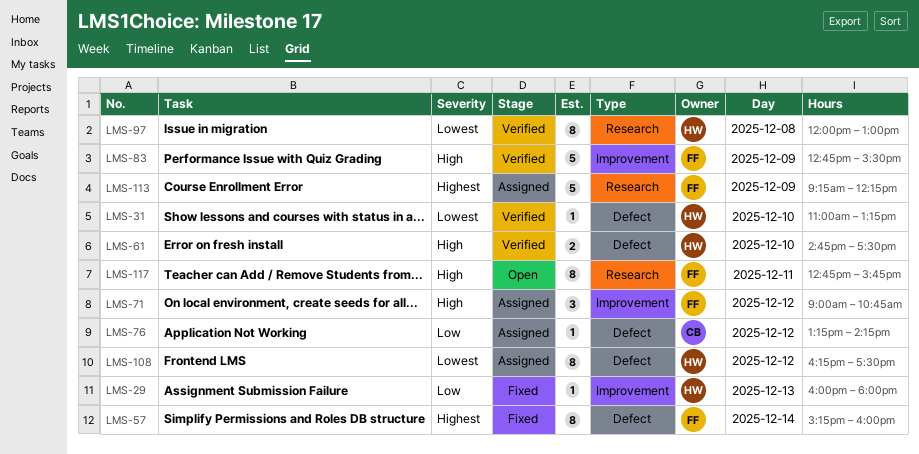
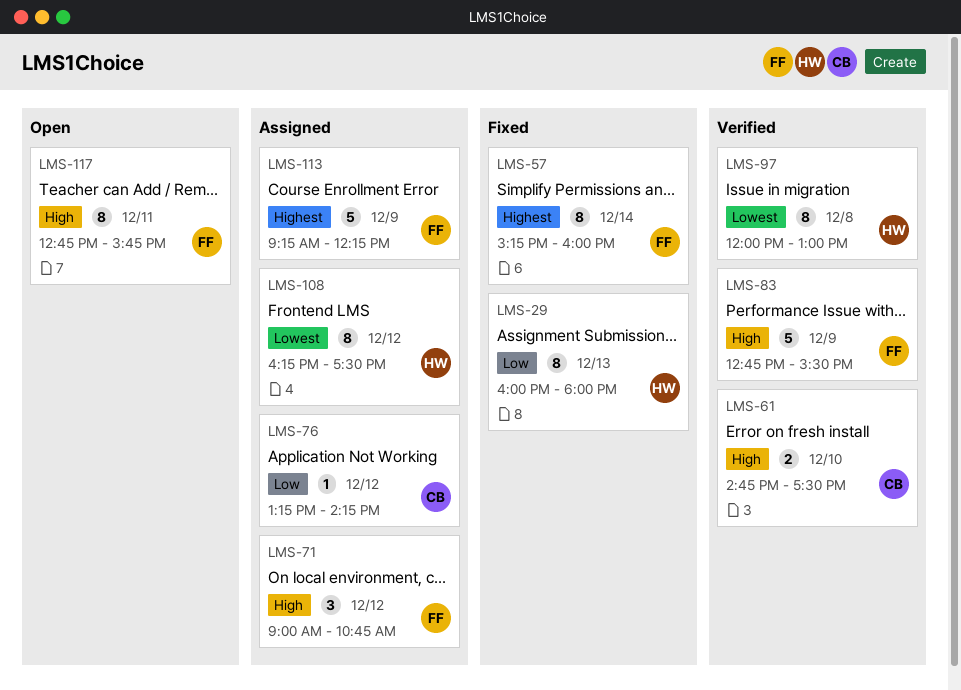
LMS-29, estimate: 1 -> 8
LMS-31: present -> none
LMS-61, owner: HW -> CB

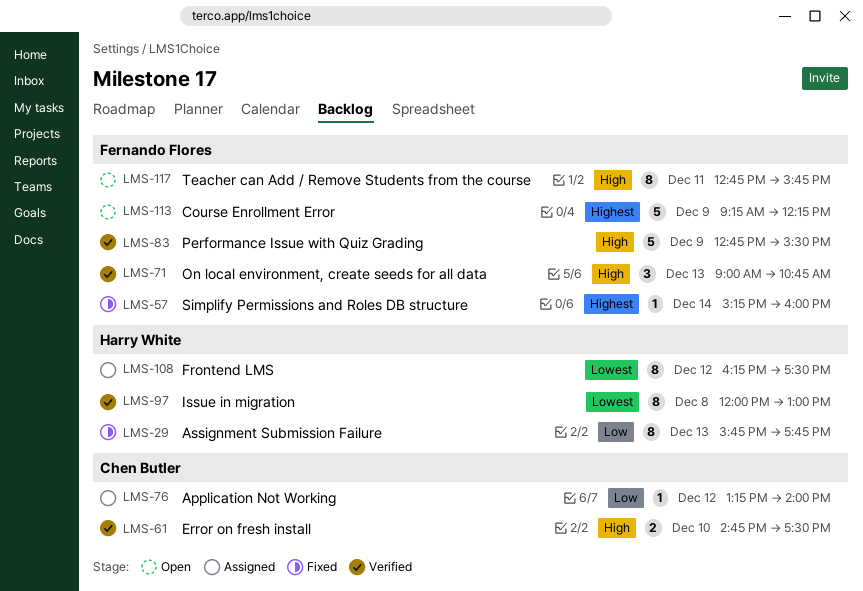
LMS-29, begins: 16:00 -> 15:45
LMS-29, ends: 18:00 -> 17:45
LMS-57, estimate: 8 -> 1
LMS-71, status: Assigned -> Verified
LMS-71, day: Dec 12 -> Dec 13
LMS-76, ends: 14:15 -> 14:00
LMS-113, status: Assigned -> Open

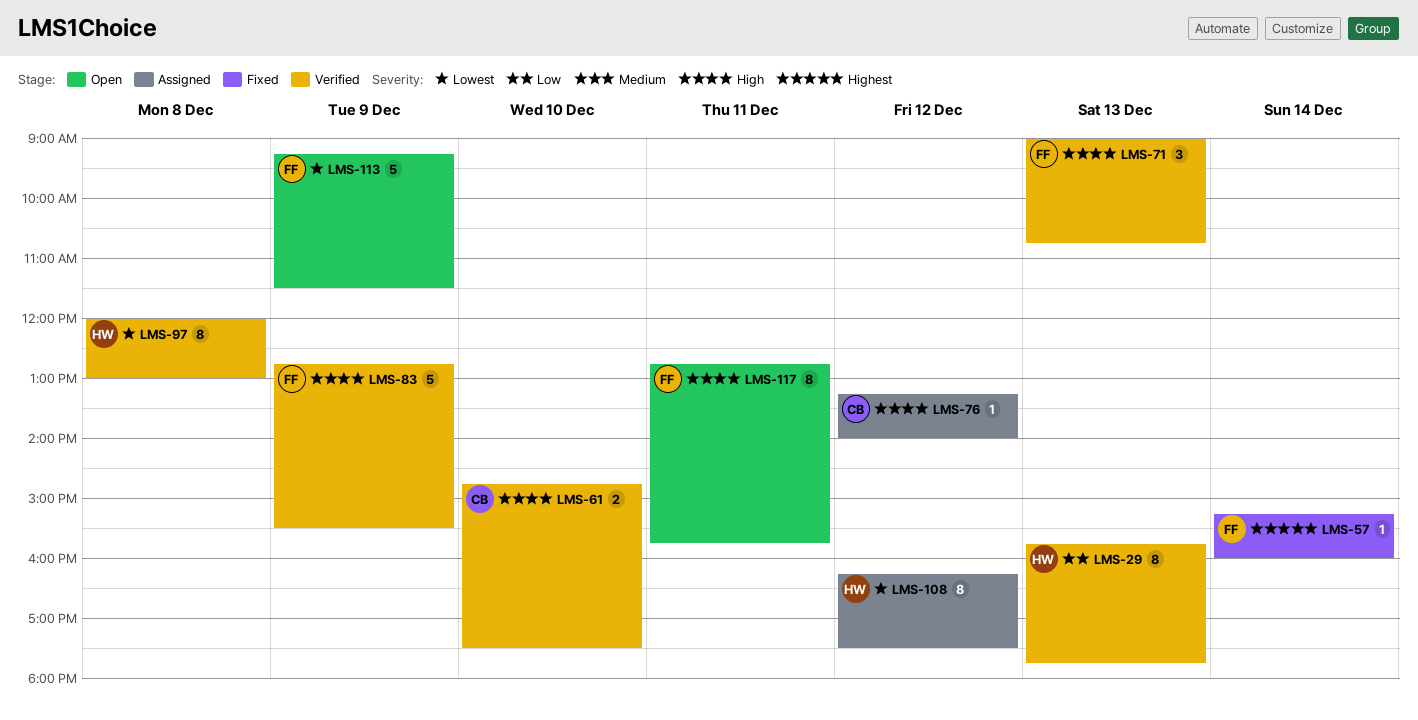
LMS-29, status: Fixed -> Verified
LMS-76, priority: Low -> High
LMS-113, priority: Highest -> Lowest
LMS-113, ends: 12:15 -> 11:30

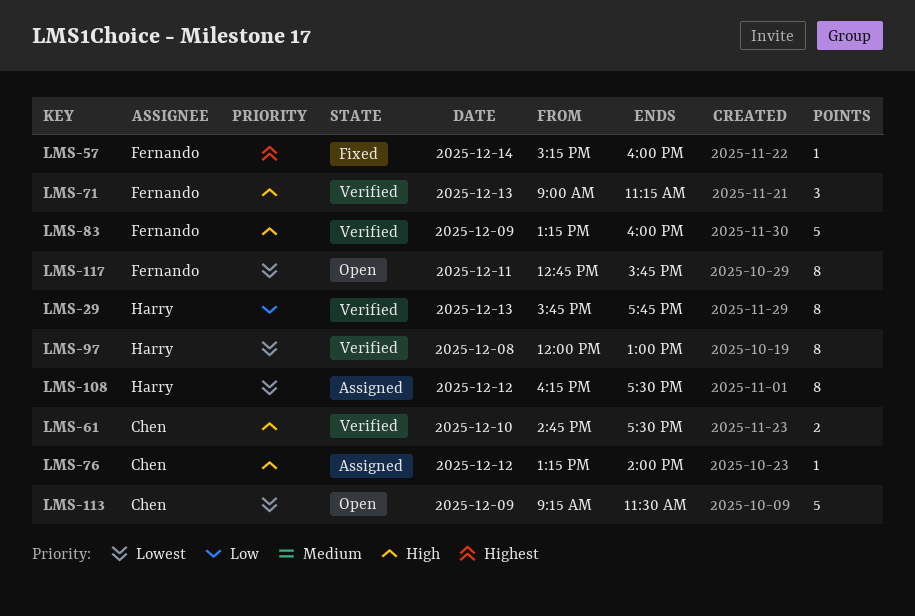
LMS-71, ends: 10:45 -> 11:15
LMS-83, begins: 12:45 -> 13:15
LMS-83, ends: 15:30 -> 16:00
LMS-113, owner: Fernando -> Chen
LMS-117, priority: High -> Lowest

